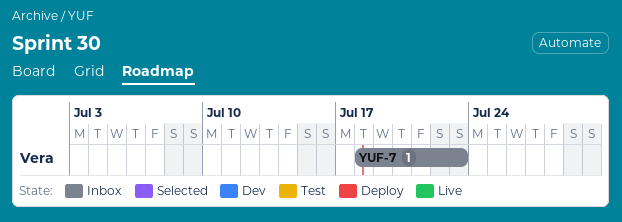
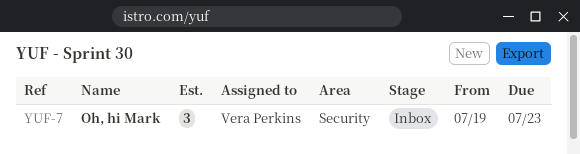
YUF-7, estimate: 1 -> 3
YUF-7, start: Jul 18 -> Jul 19

